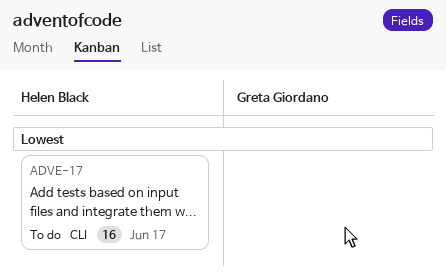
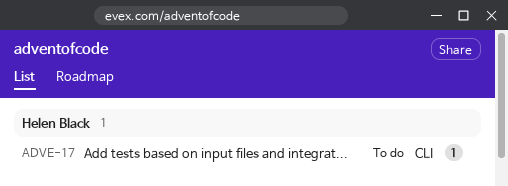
ADVE-17, estimate: 16 -> 1

